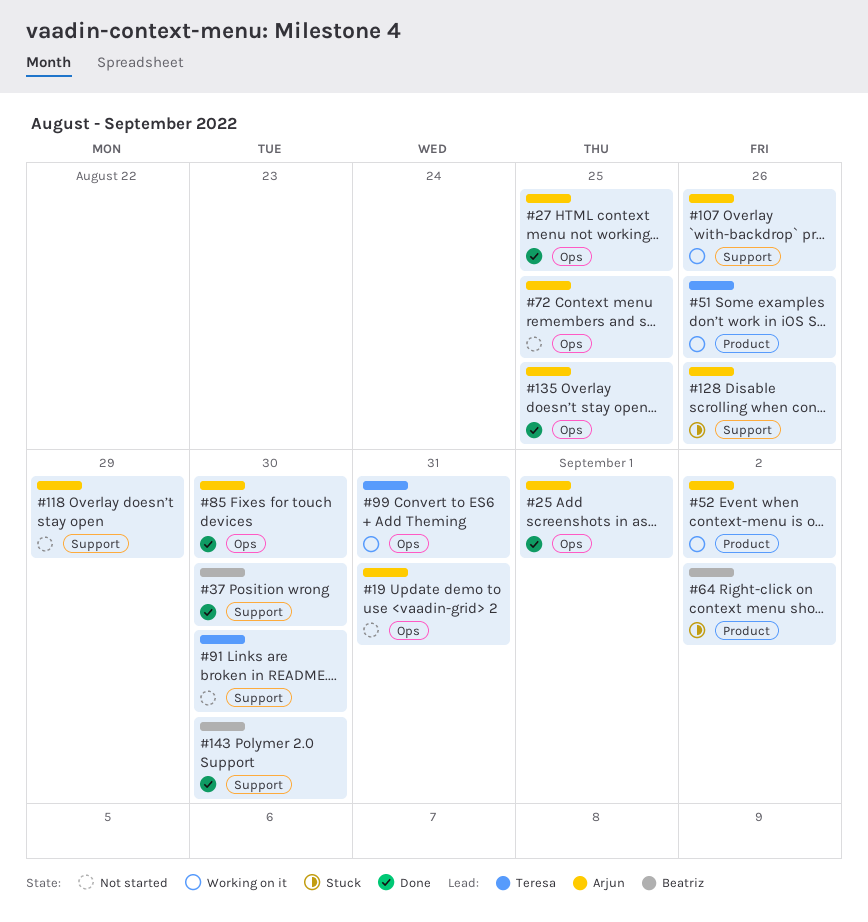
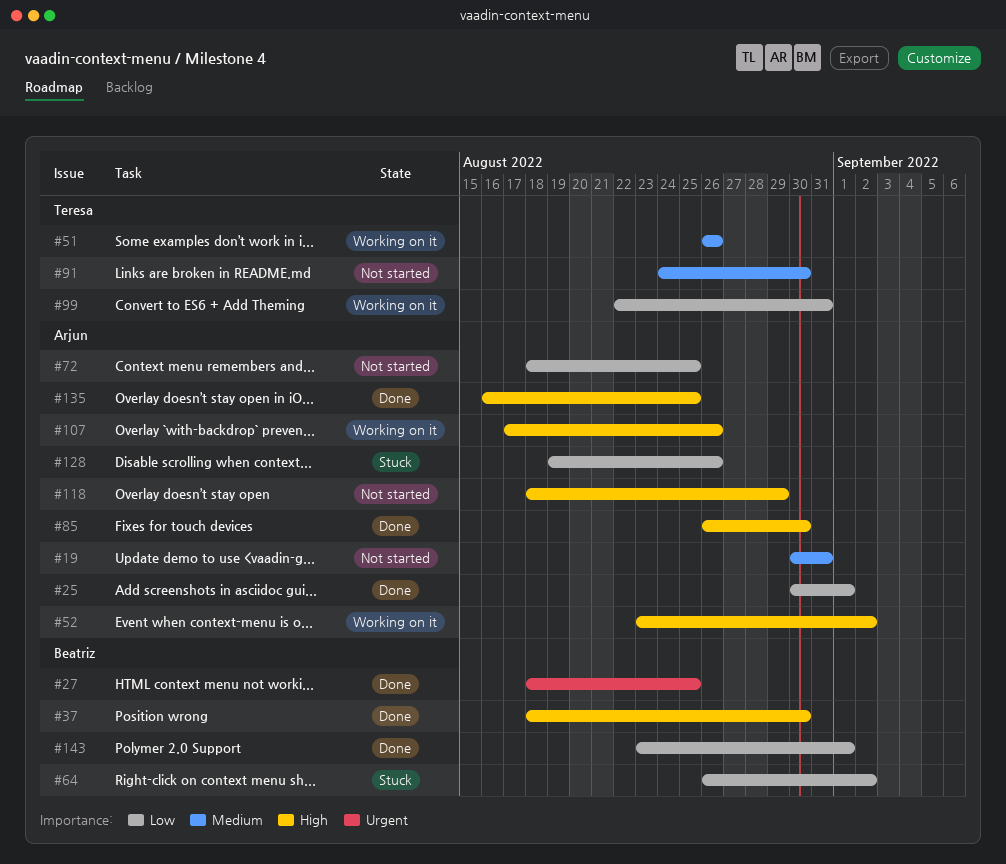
#27, owner: Arjun -> Beatriz
#143, due: Aug 30 -> Sep 1

